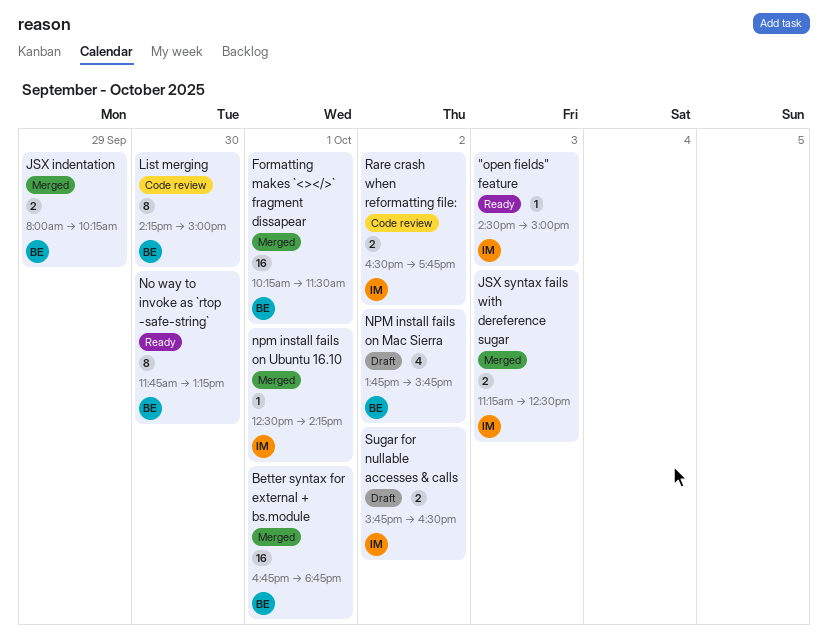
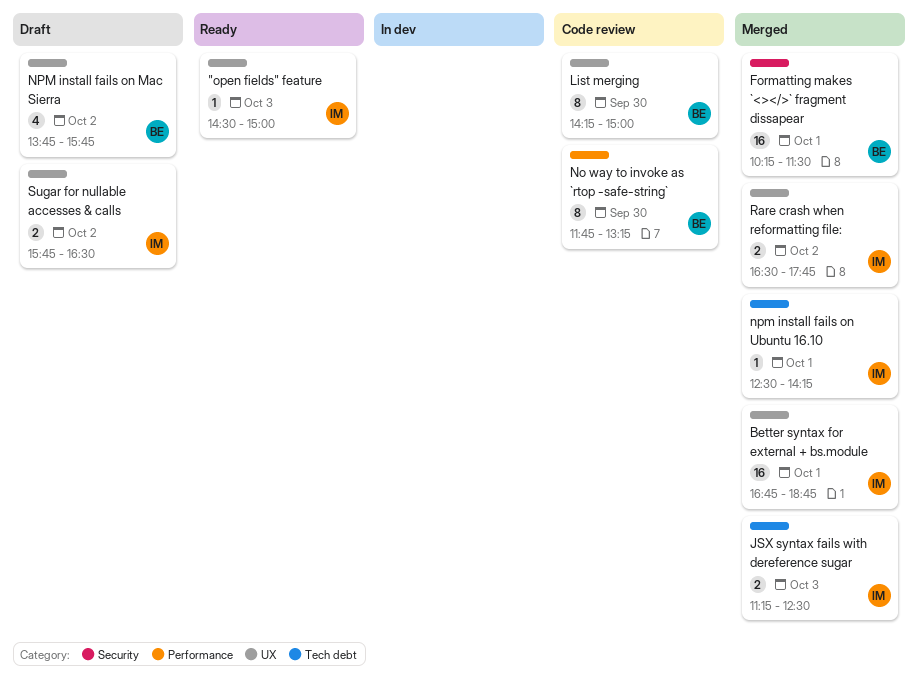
Better syntax for external + bs.module, owner: BE -> IM
JSX indentation: present -> none
No way to invoke as `rtop -safe-string`, status: Ready -> Code review
Rare crash when reformatting file:, status: Code review -> Merged

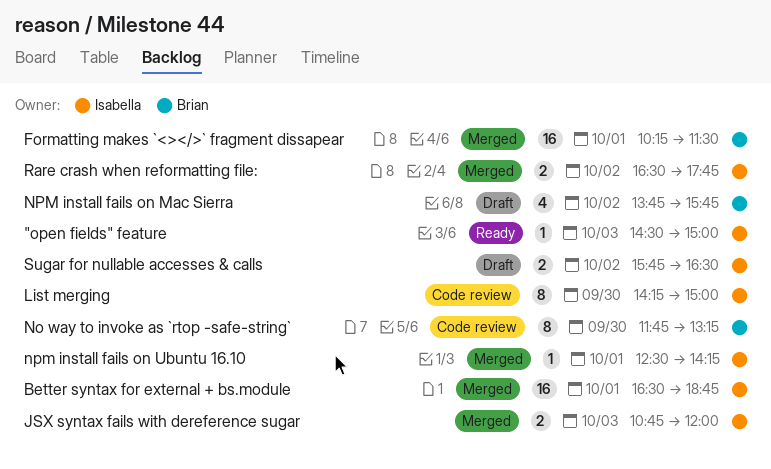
Better syntax for external + bs.module, begins: 16:45 -> 16:30
JSX syntax fails with dereference sugar, begins: 11:15 -> 10:45
JSX syntax fails with dereference sugar, ends: 12:30 -> 12:00
List merging, owner: Brian -> Isabella

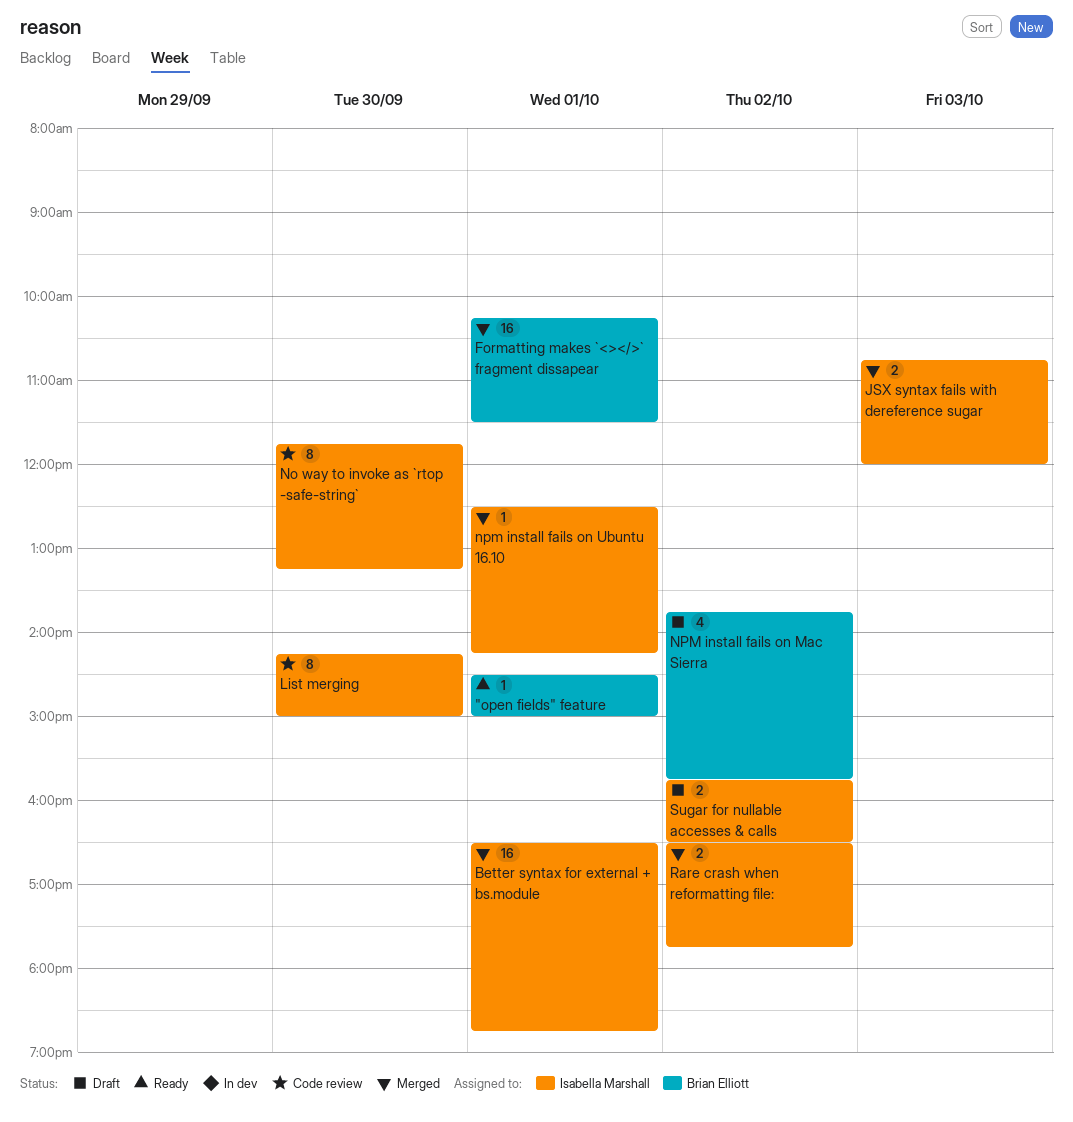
"open fields" feature, owner: Isabella Marshall -> Brian Elliott
"open fields" feature, day: Oct 3 -> Oct 1
No way to invoke as `rtop -safe-string`, owner: Brian Elliott -> Isabella Marshall

